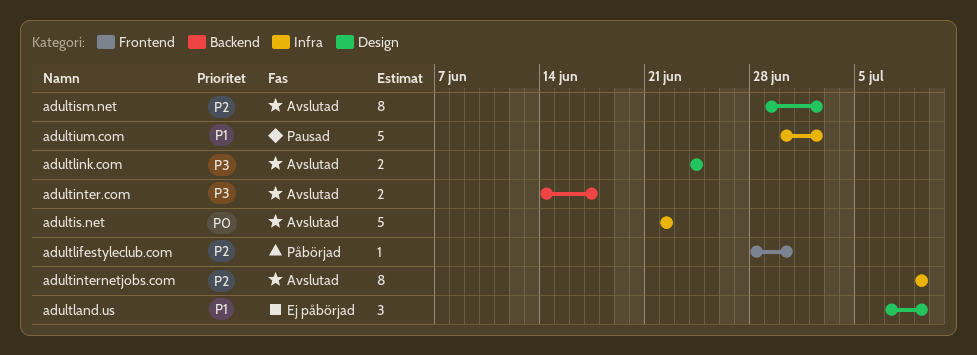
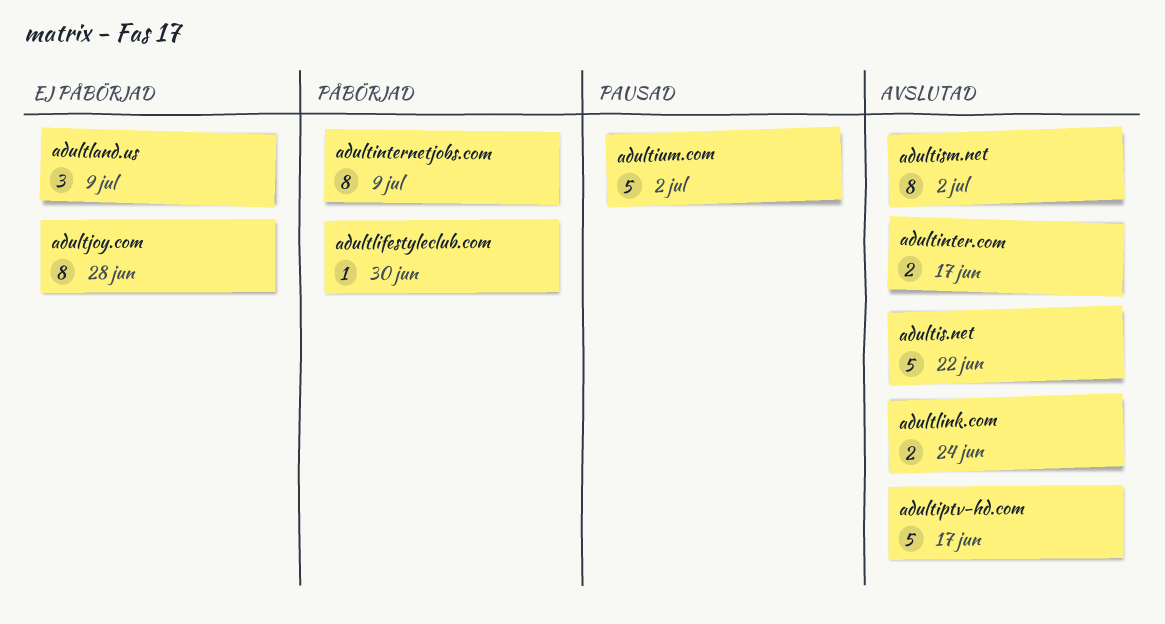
adultinternetjobs.com, status: Avslutad -> Påbörjad
adultiptv-hd.com: none -> present
adultjoy.com: none -> present

